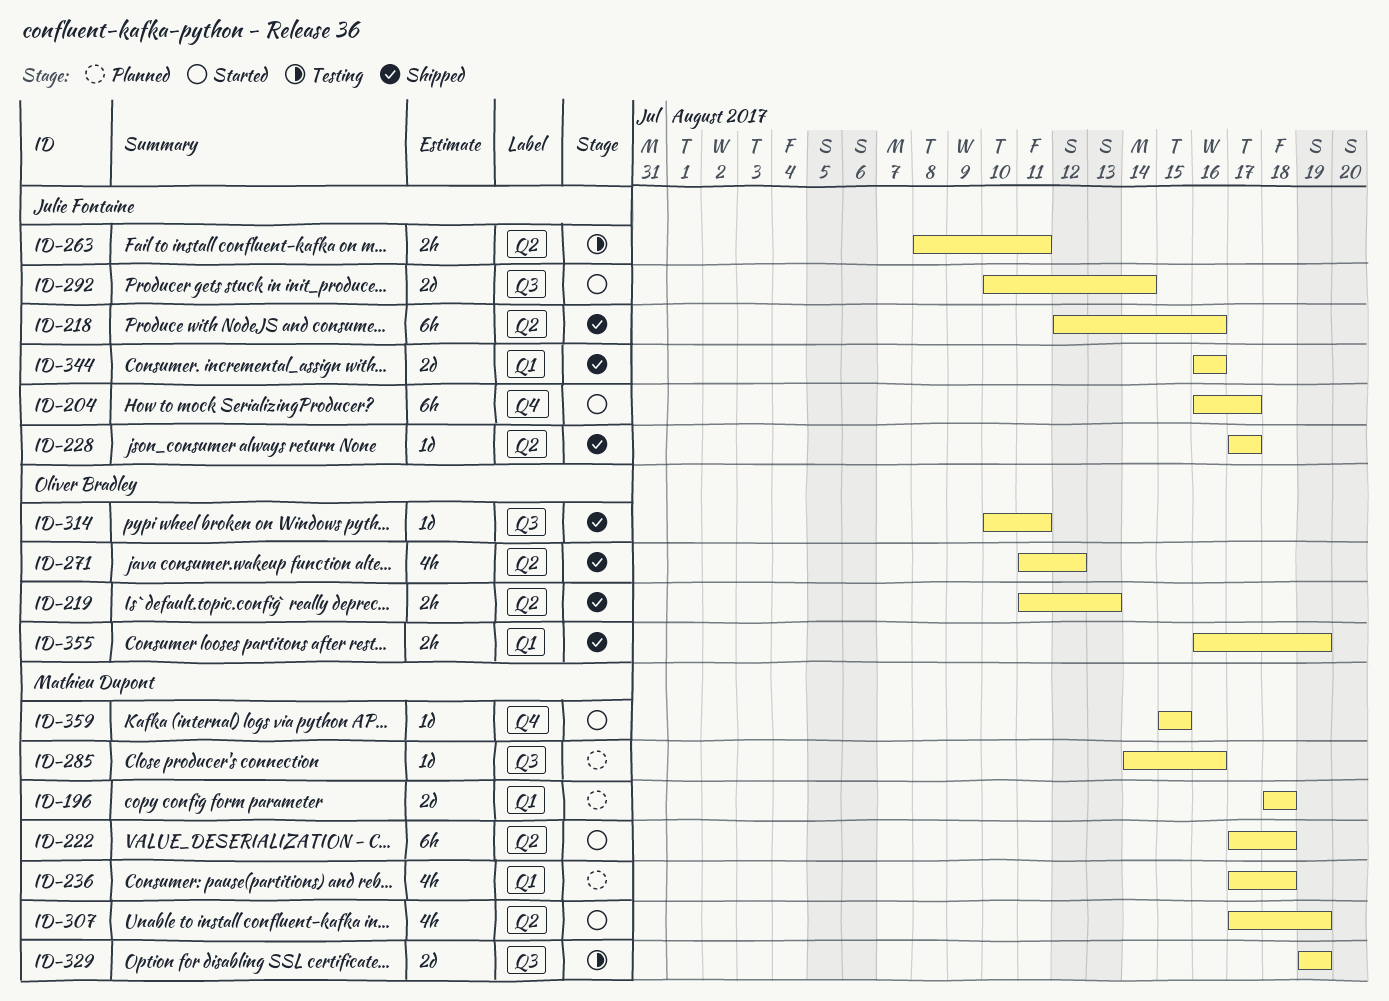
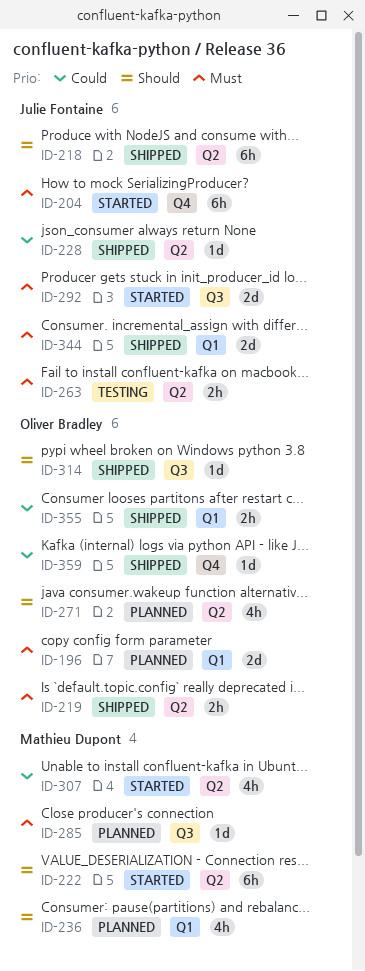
ID-196, owner: Mathieu Dupont -> Oliver Bradley
ID-271, status: Shipped -> Planned
ID-329: present -> none
ID-359, status: Started -> Shipped
ID-359, owner: Mathieu Dupont -> Oliver Bradley

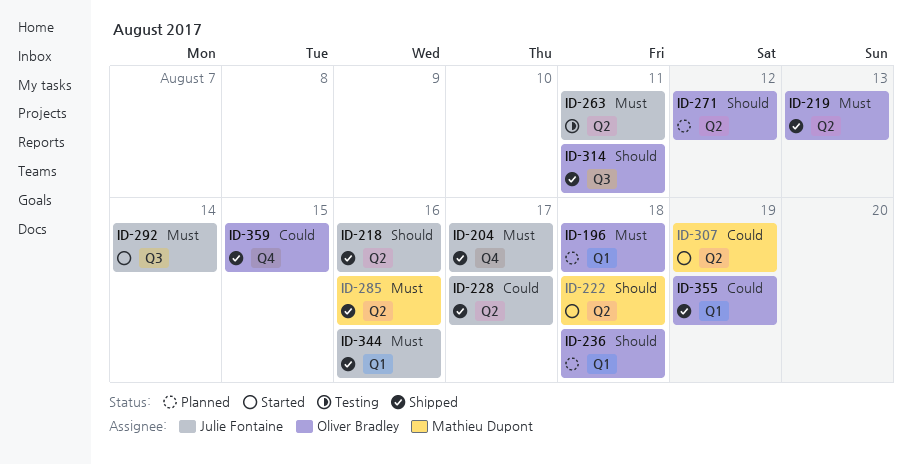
ID-204, status: Started -> Shipped
ID-236, owner: Mathieu Dupont -> Oliver Bradley
ID-285, status: Planned -> Shipped
ID-285, label: Q3 -> Q2

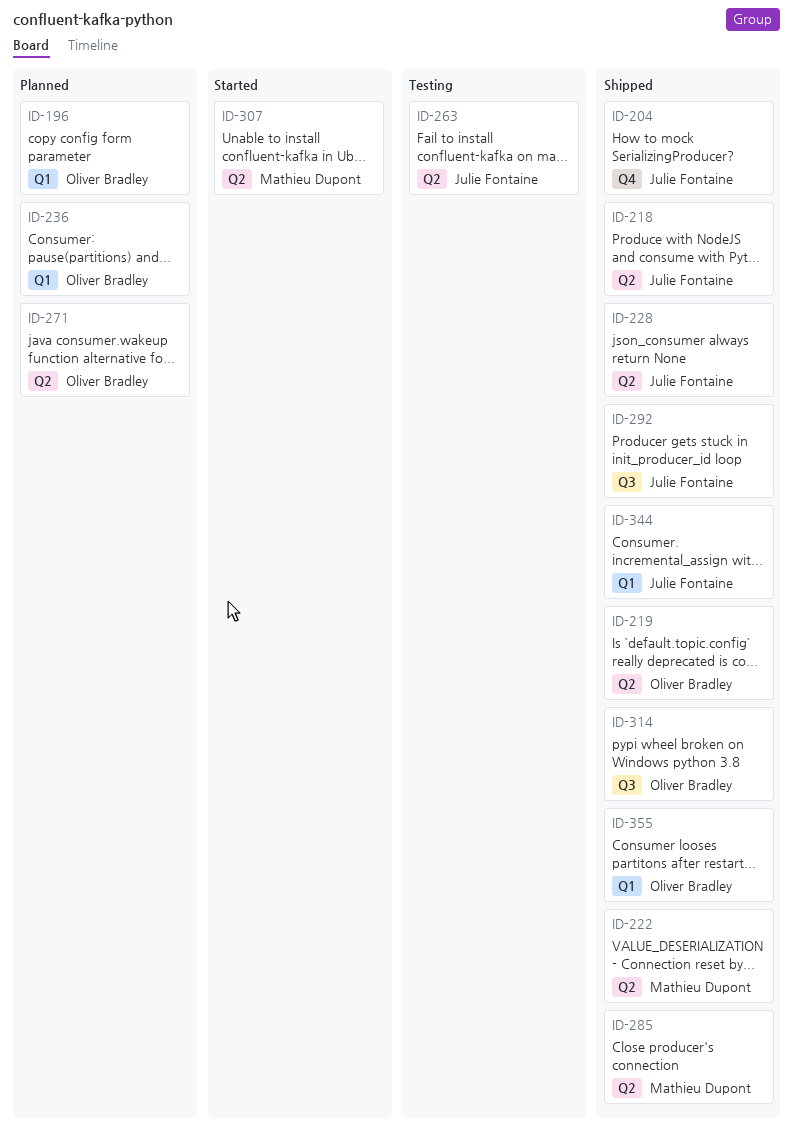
ID-222, status: Started -> Shipped
ID-292, status: Started -> Shipped
ID-359: present -> none

